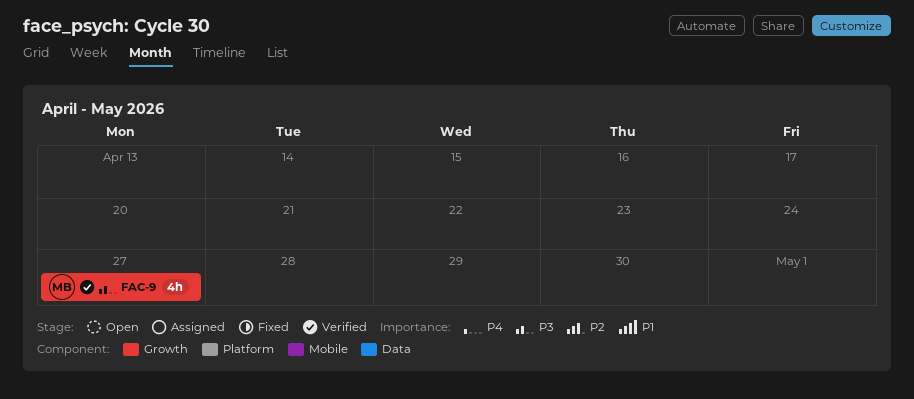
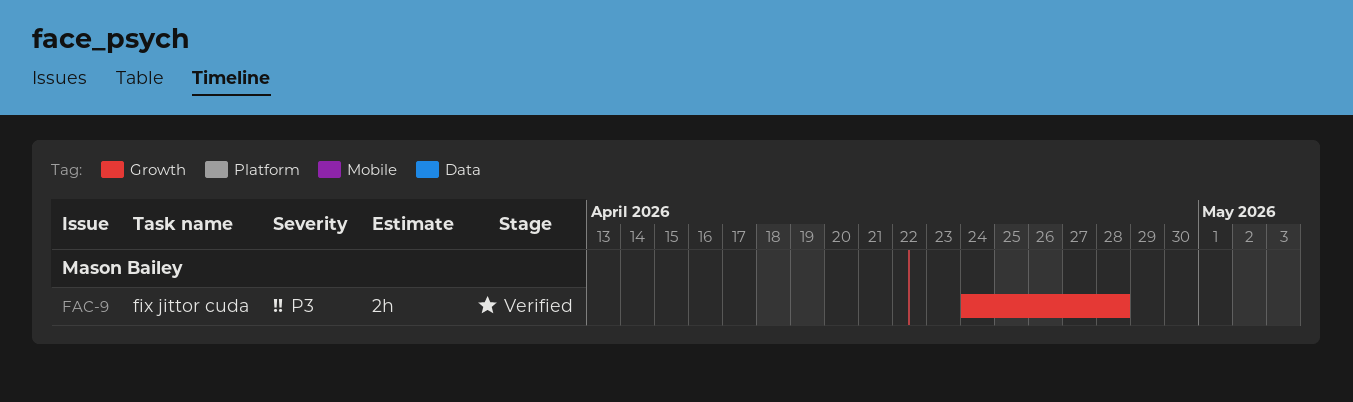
FAC-9, estimate: 4h -> 2h
FAC-9, start: Apr 27 -> Apr 24
FAC-9, due: Apr 27 -> Apr 28

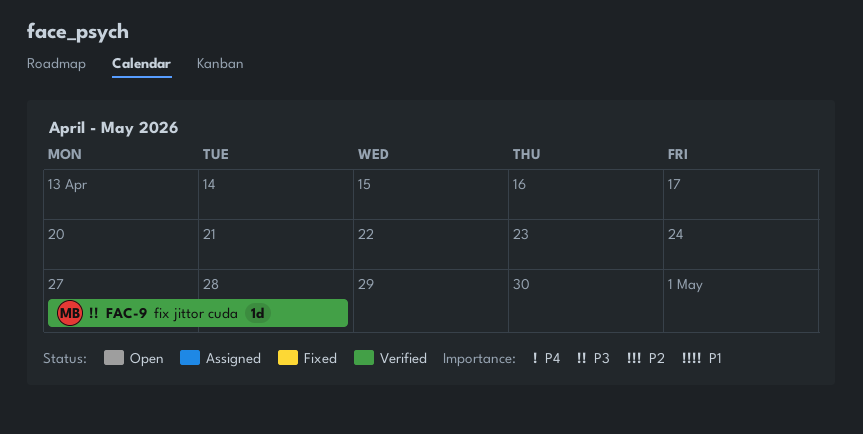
FAC-9, estimate: 2h -> 1d
FAC-9, start: Apr 24 -> Apr 27

